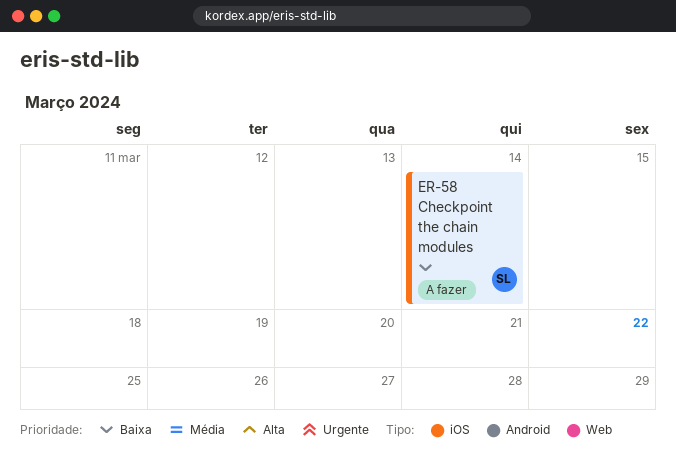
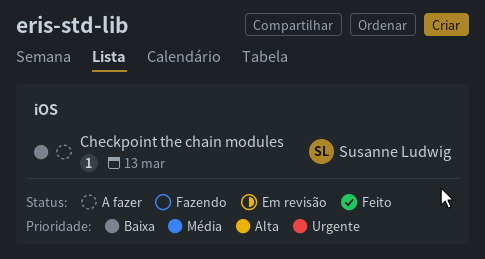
Checkpoint the chain modules, due: Mar 14 -> Mar 13

